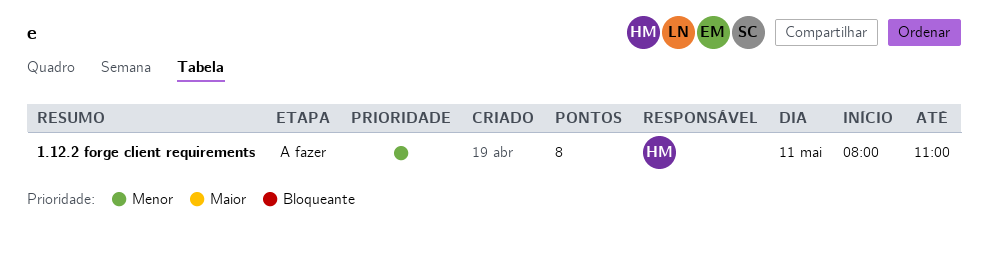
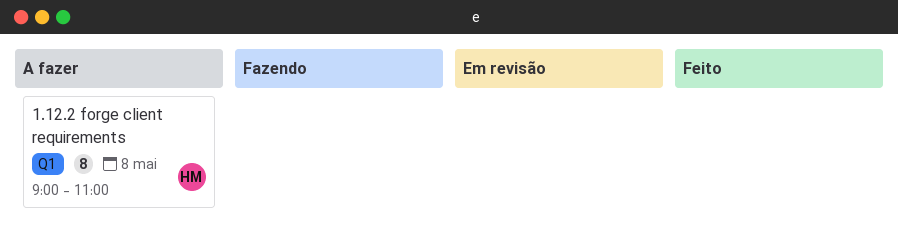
1.12.2 forge client requirements, day: May 11 -> May 8
1.12.2 forge client requirements, begins: 08:00 -> 09:00

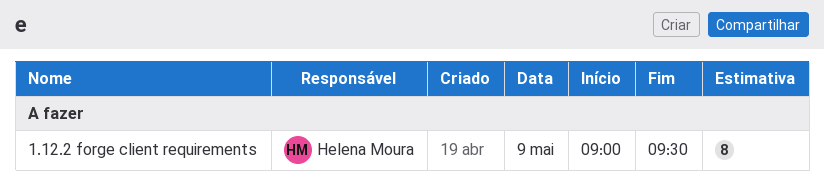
1.12.2 forge client requirements, day: May 8 -> May 9
1.12.2 forge client requirements, ends: 11:00 -> 09:30

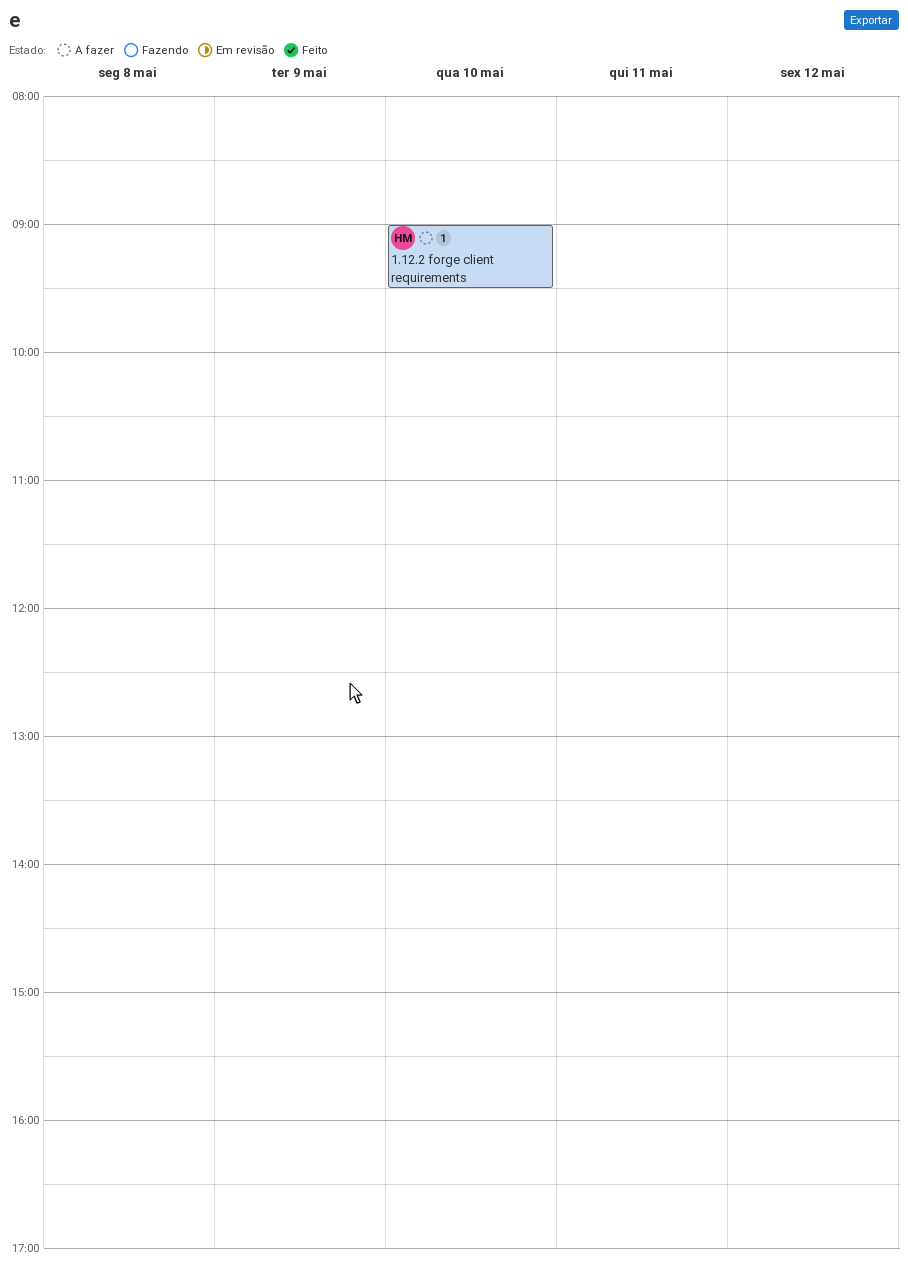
1.12.2 forge client requirements, estimate: 8 -> 1
1.12.2 forge client requirements, day: May 9 -> May 10

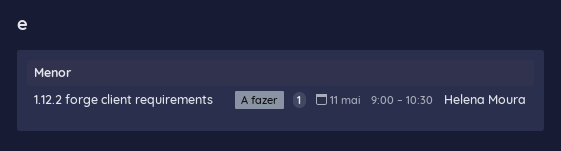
1.12.2 forge client requirements, day: May 10 -> May 11
1.12.2 forge client requirements, ends: 09:30 -> 10:30

